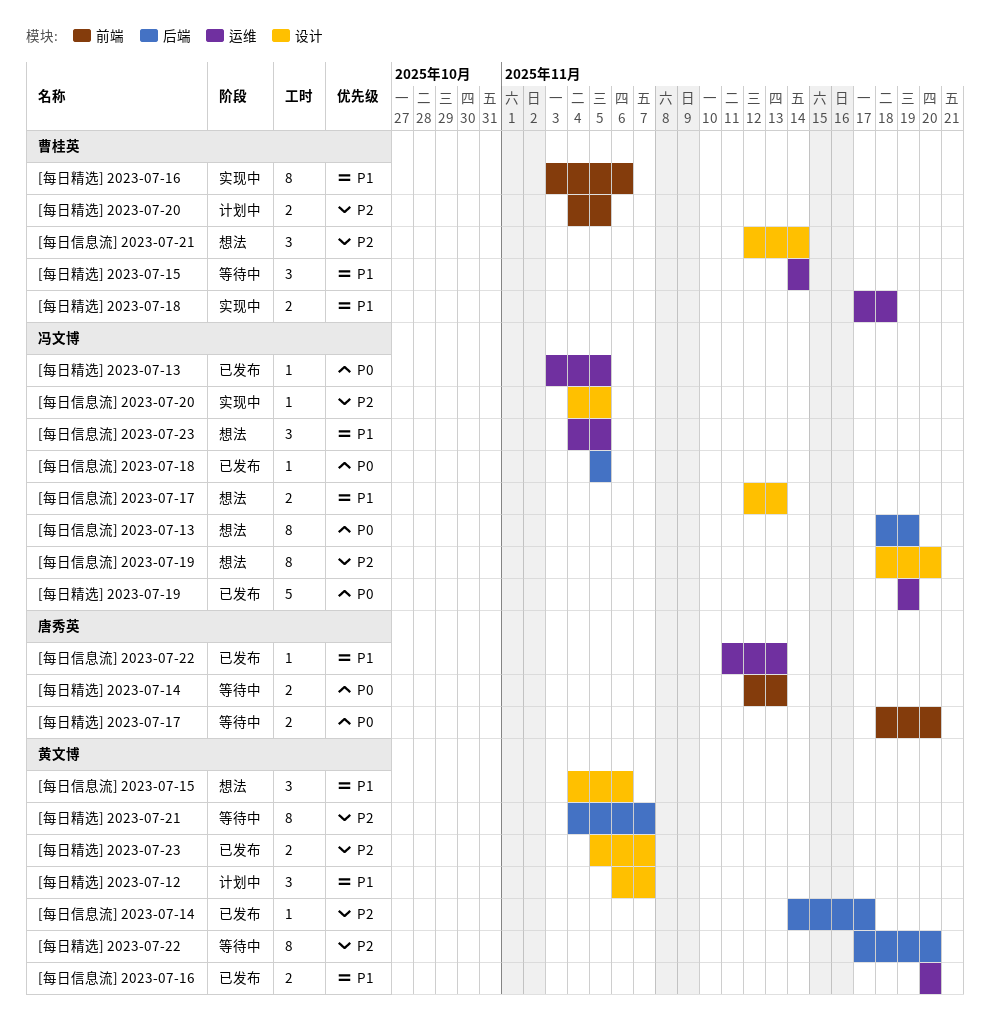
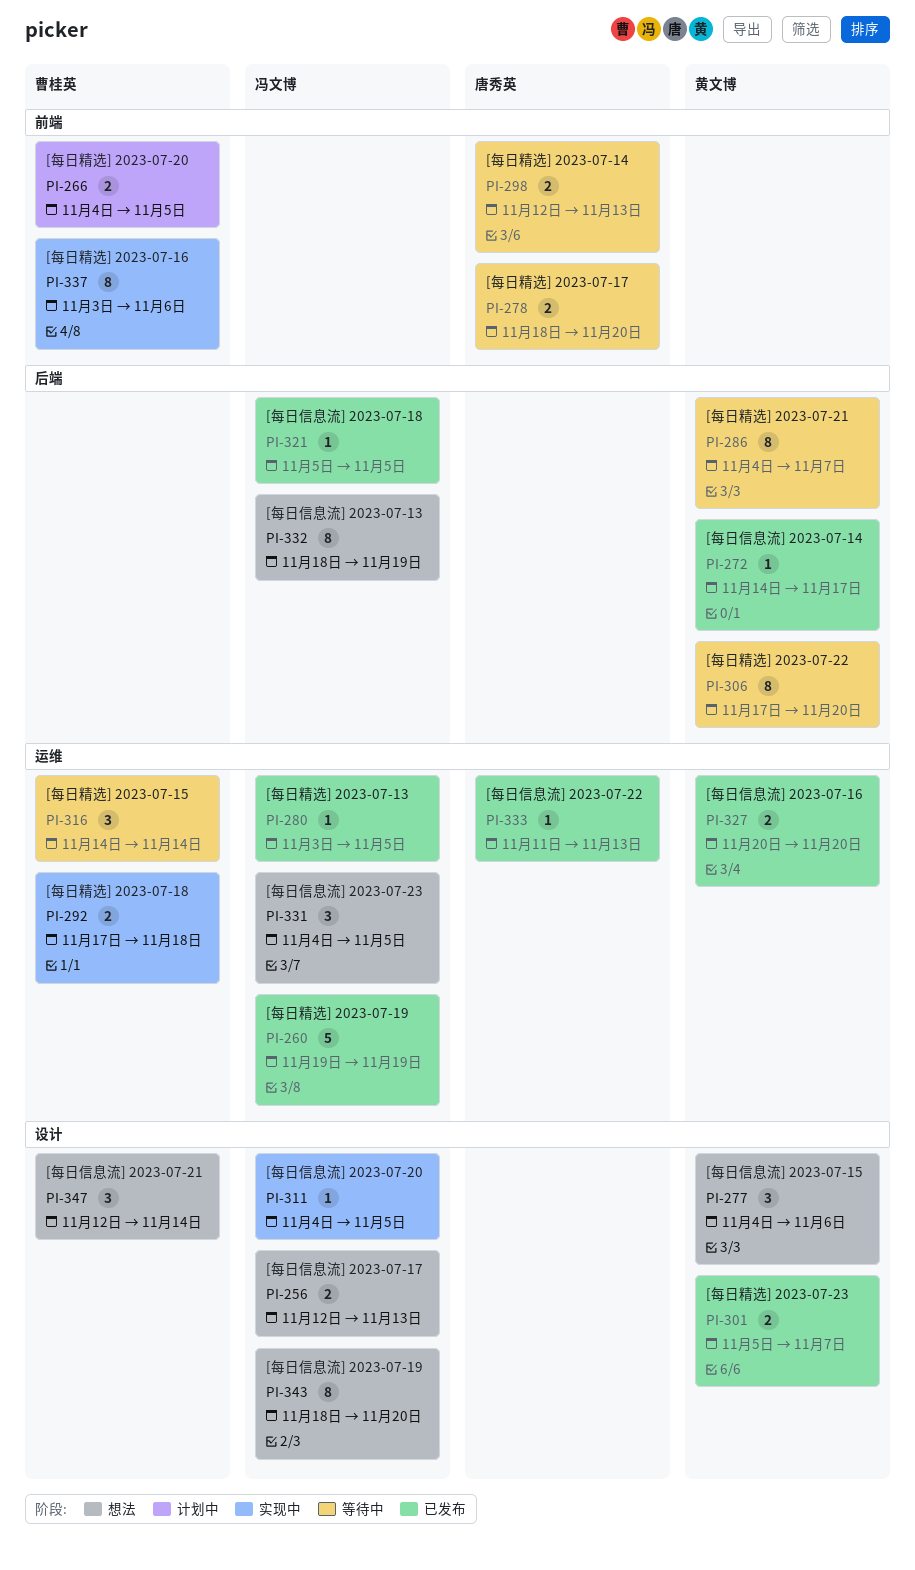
[每日精选] 2023-07-12: present -> none

